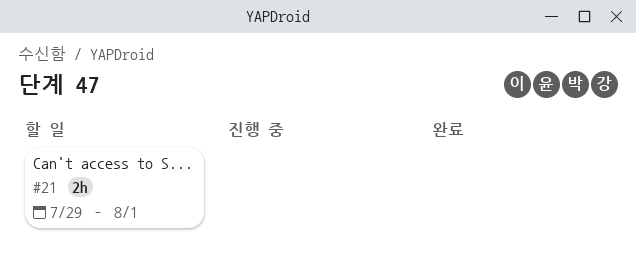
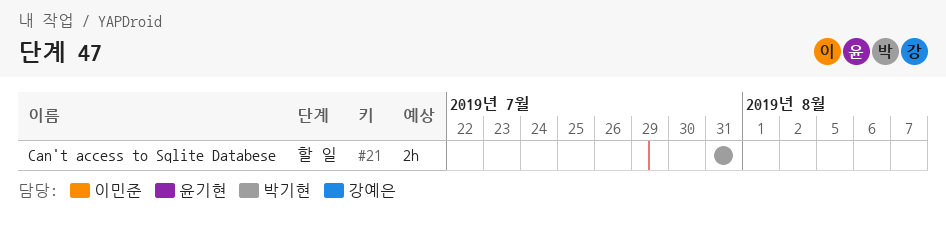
#21, start: Jul 29 -> Jul 31
#21, due: Aug 1 -> Jul 31

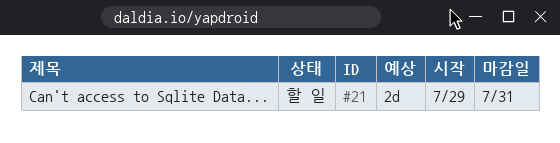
#21, estimate: 2h -> 2d
#21, start: Jul 31 -> Jul 29

